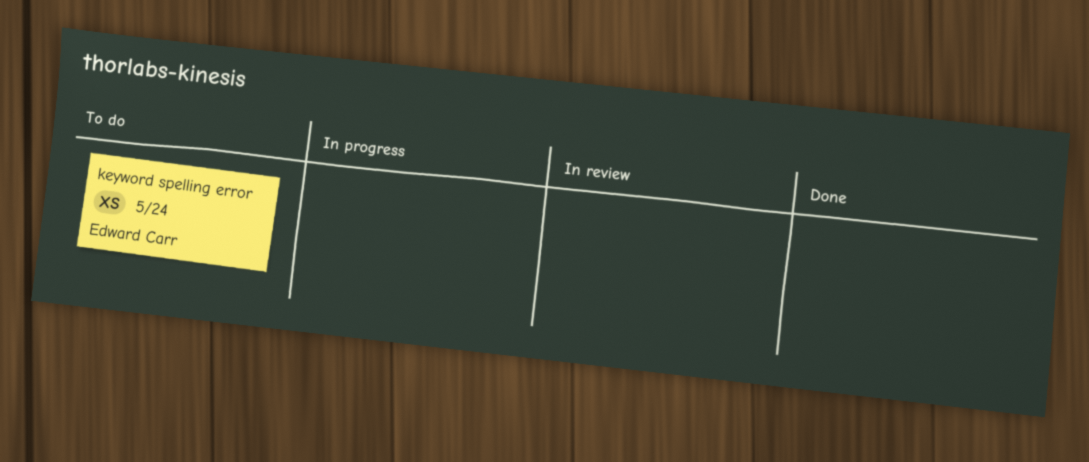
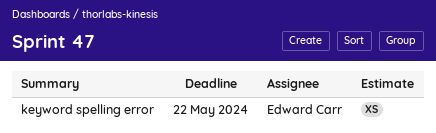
keyword spelling error, due: May 24 -> May 22

